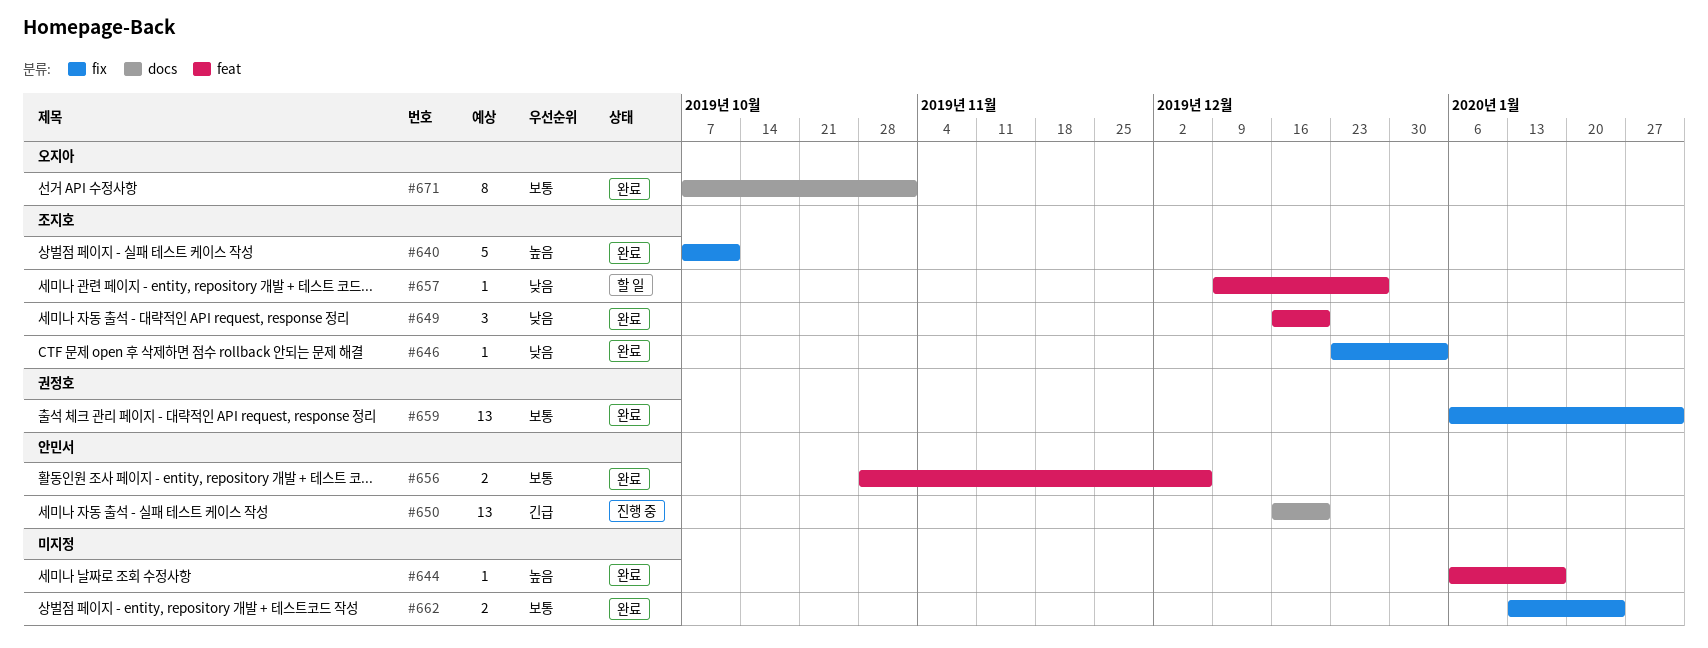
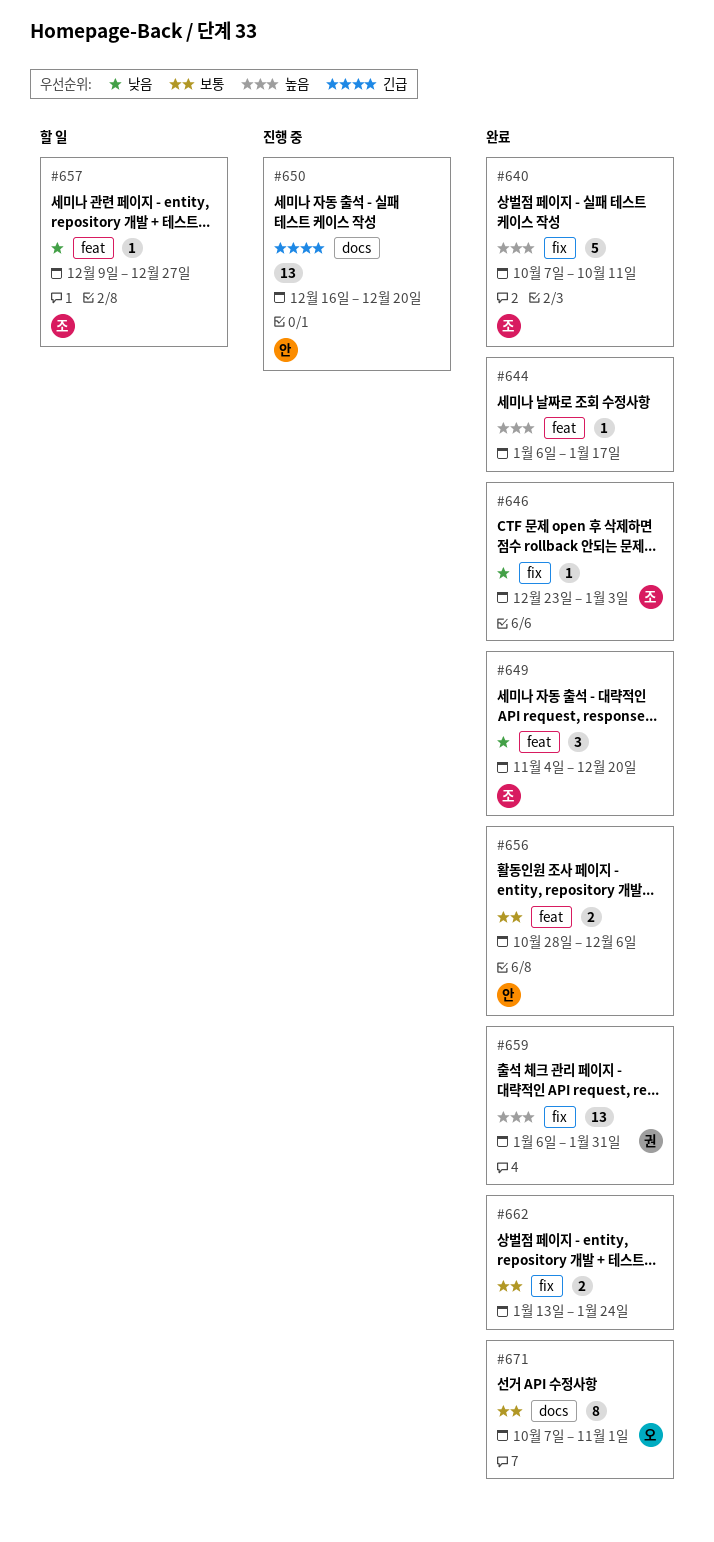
#649, start: Dec 16 -> Nov 4
#659, priority: 보통 -> 높음

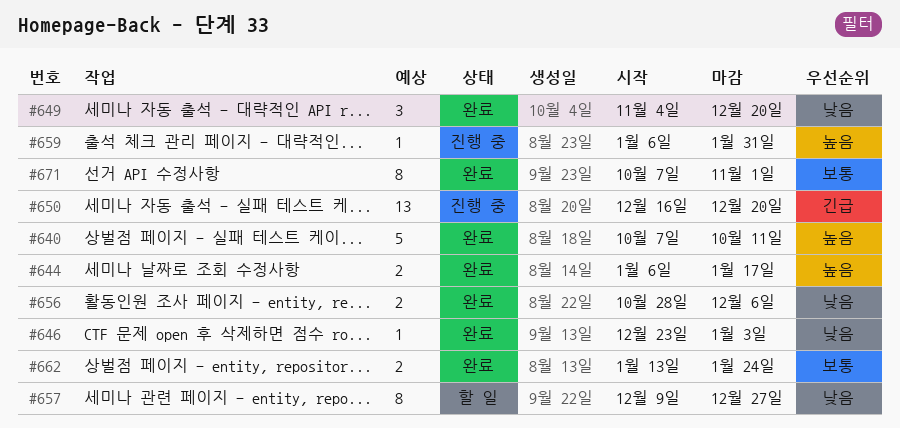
#644, estimate: 1 -> 2
#656, priority: 보통 -> 낮음
#657, estimate: 1 -> 8
#659, status: 완료 -> 진행 중
#659, estimate: 13 -> 1

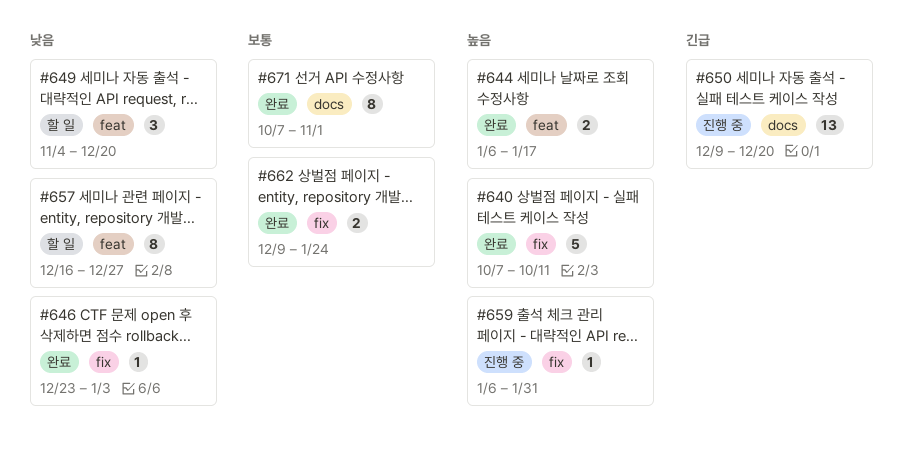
#649, status: 완료 -> 할 일
#650, start: Dec 16 -> Dec 9
#656: present -> none
#657, start: Dec 9 -> Dec 16
#662, start: Jan 13 -> Dec 9

